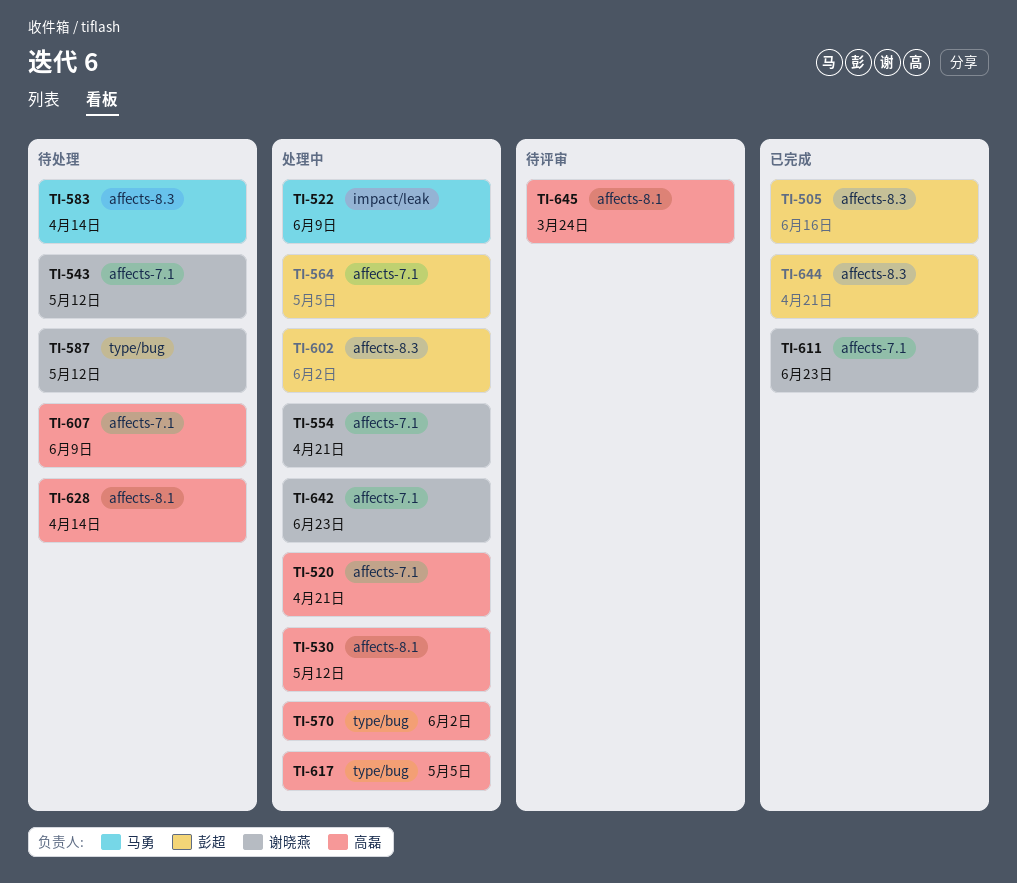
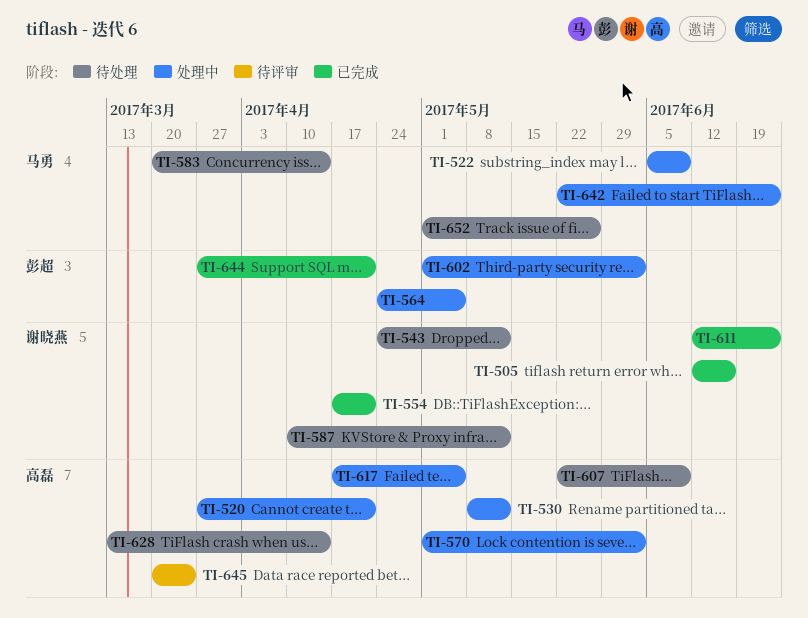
TI-505, owner: 彭超 -> 谢晓燕
TI-554, status: 处理中 -> 已完成
TI-642, owner: 谢晓燕 -> 马勇
TI-652: none -> present

